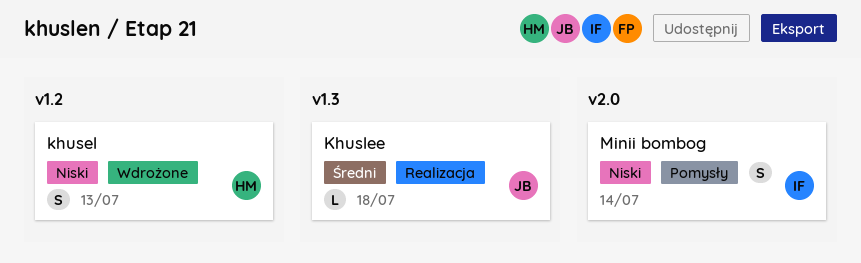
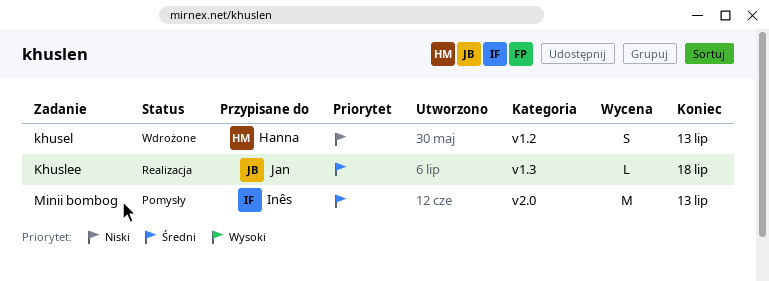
Minii bombog, priority: Niski -> Średni
Minii bombog, estimate: S -> M
Minii bombog, due: Jul 14 -> Jul 13

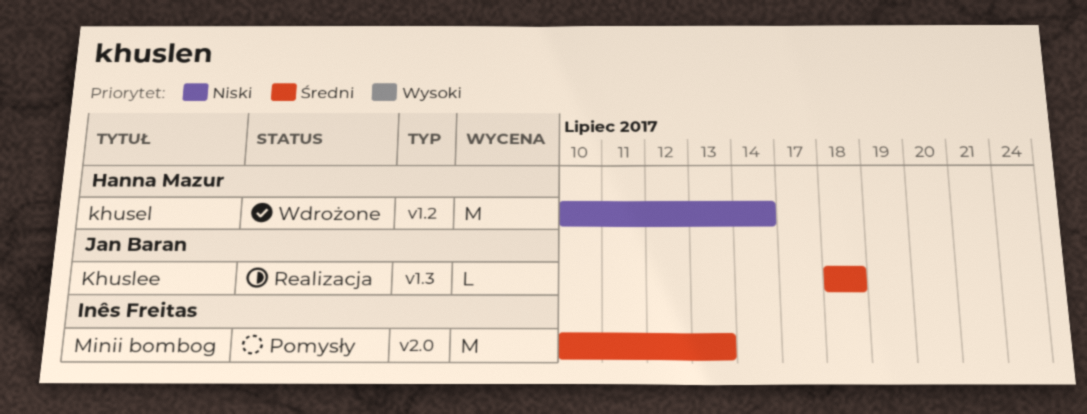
khusel, estimate: S -> M
khusel, due: Jul 13 -> Jul 14

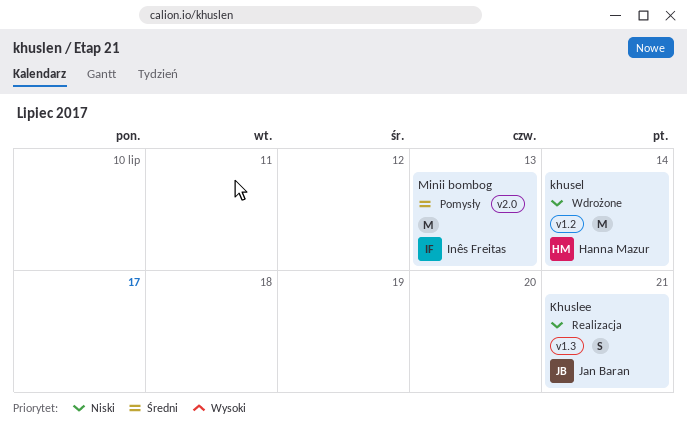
Khuslee, priority: Średni -> Niski
Khuslee, estimate: L -> S
Khuslee, due: Jul 18 -> Jul 21

